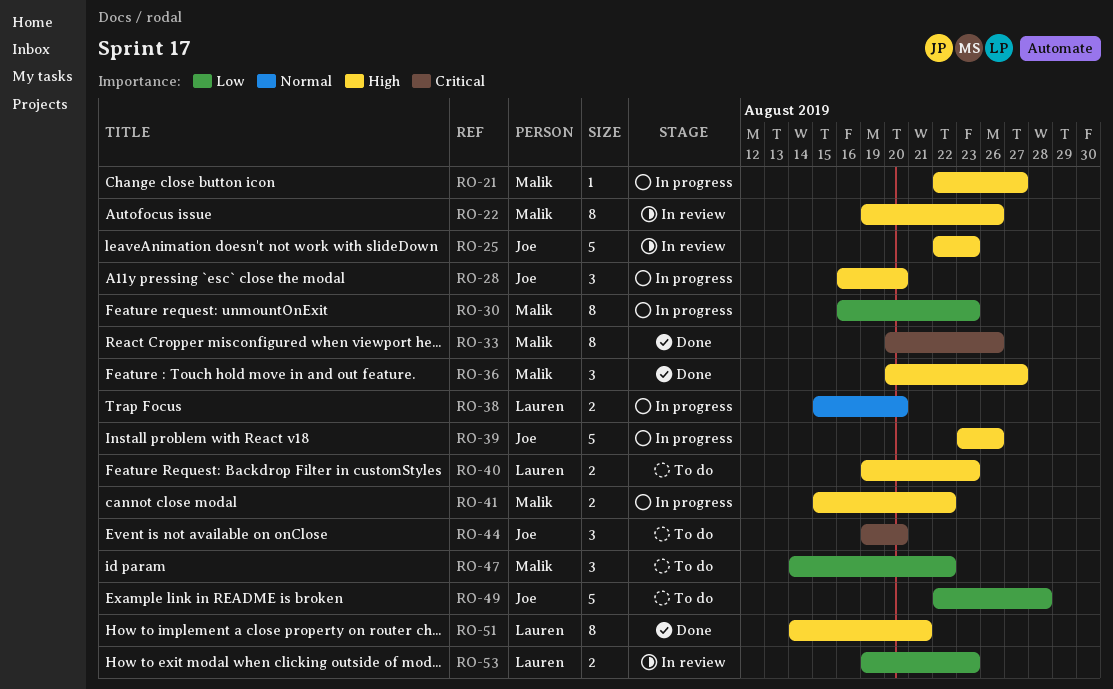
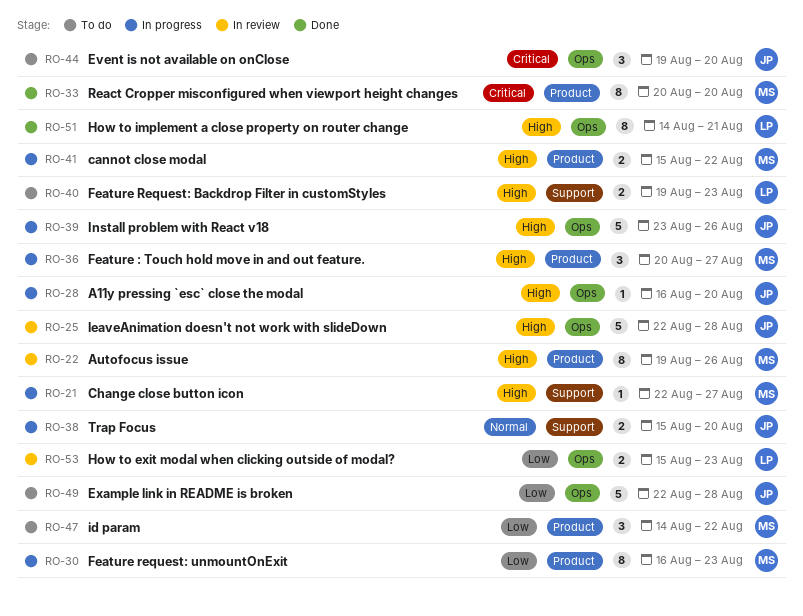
RO-25, due: Aug 23 -> Aug 28
RO-28, estimate: 3 -> 1
RO-33, due: Aug 26 -> Aug 20
RO-36, status: Done -> In progress
RO-38, owner: Lauren -> Joe
RO-53, start: Aug 19 -> Aug 15

